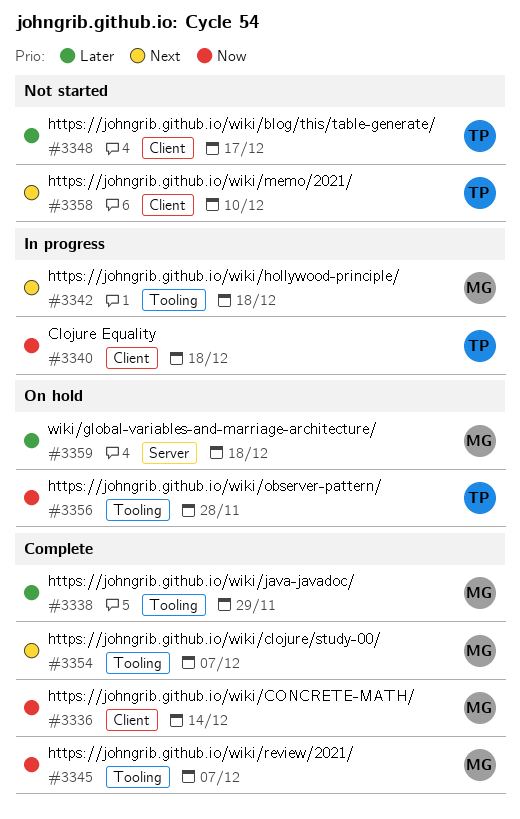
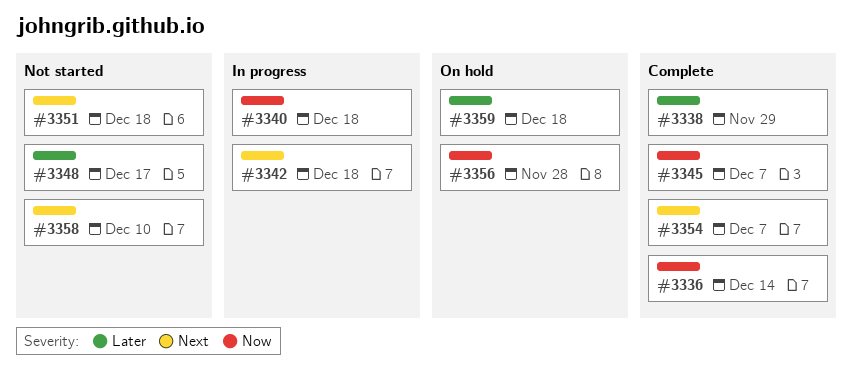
#3351: none -> present

